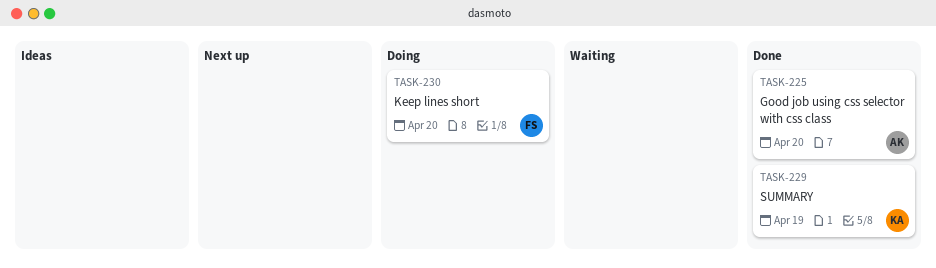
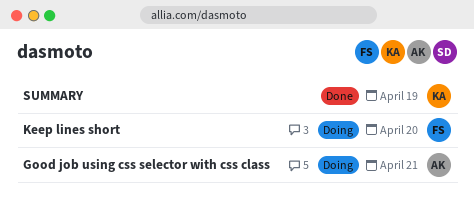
Good job using css selector with css class, status: Done -> Doing
Good job using css selector with css class, due: Apr 20 -> Apr 21

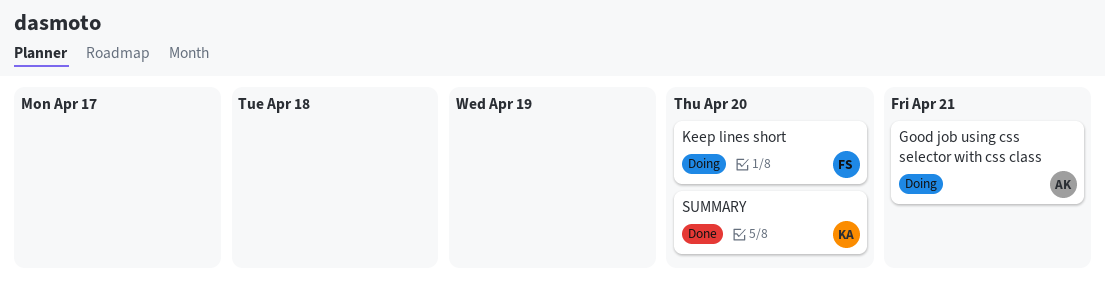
SUMMARY, due: Apr 19 -> Apr 20

